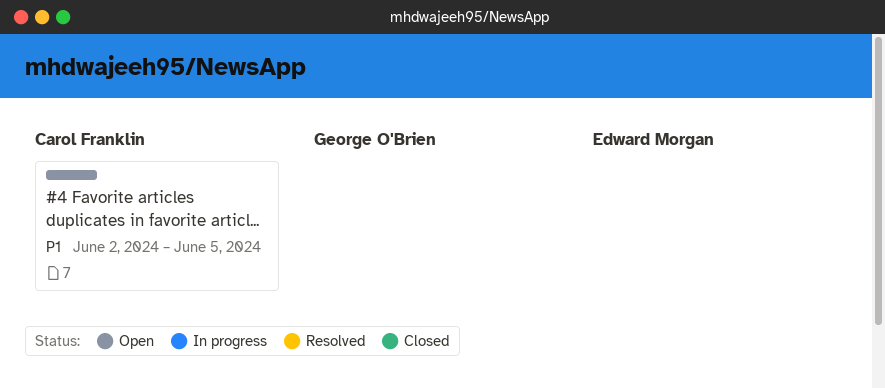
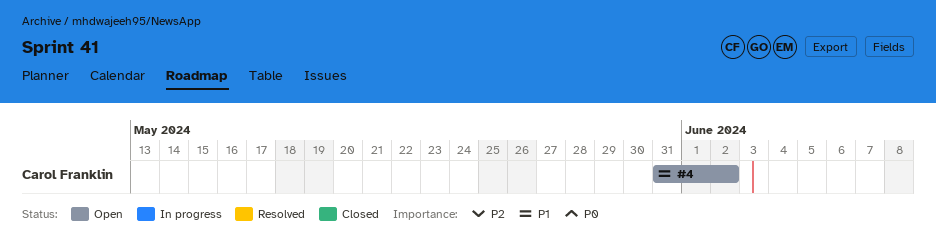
#4, start: Jun 2 -> May 31
#4, due: Jun 5 -> Jun 2

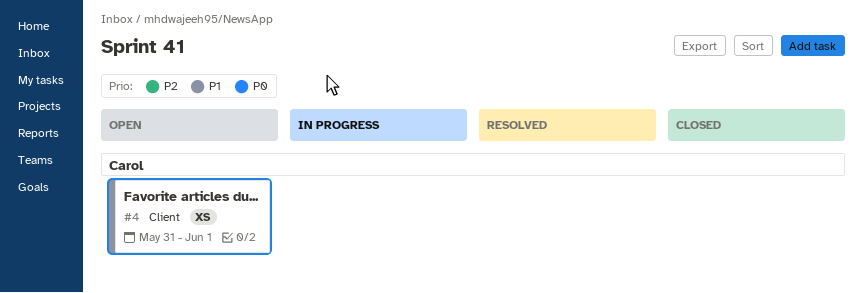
#4, due: Jun 2 -> Jun 1

